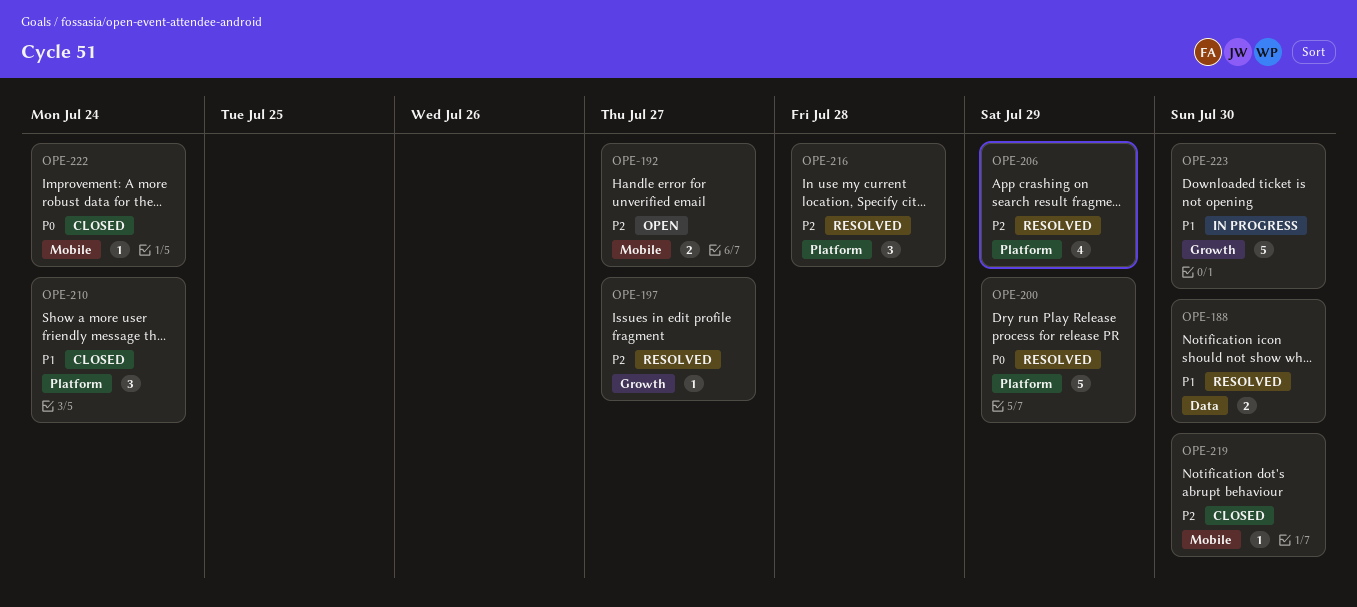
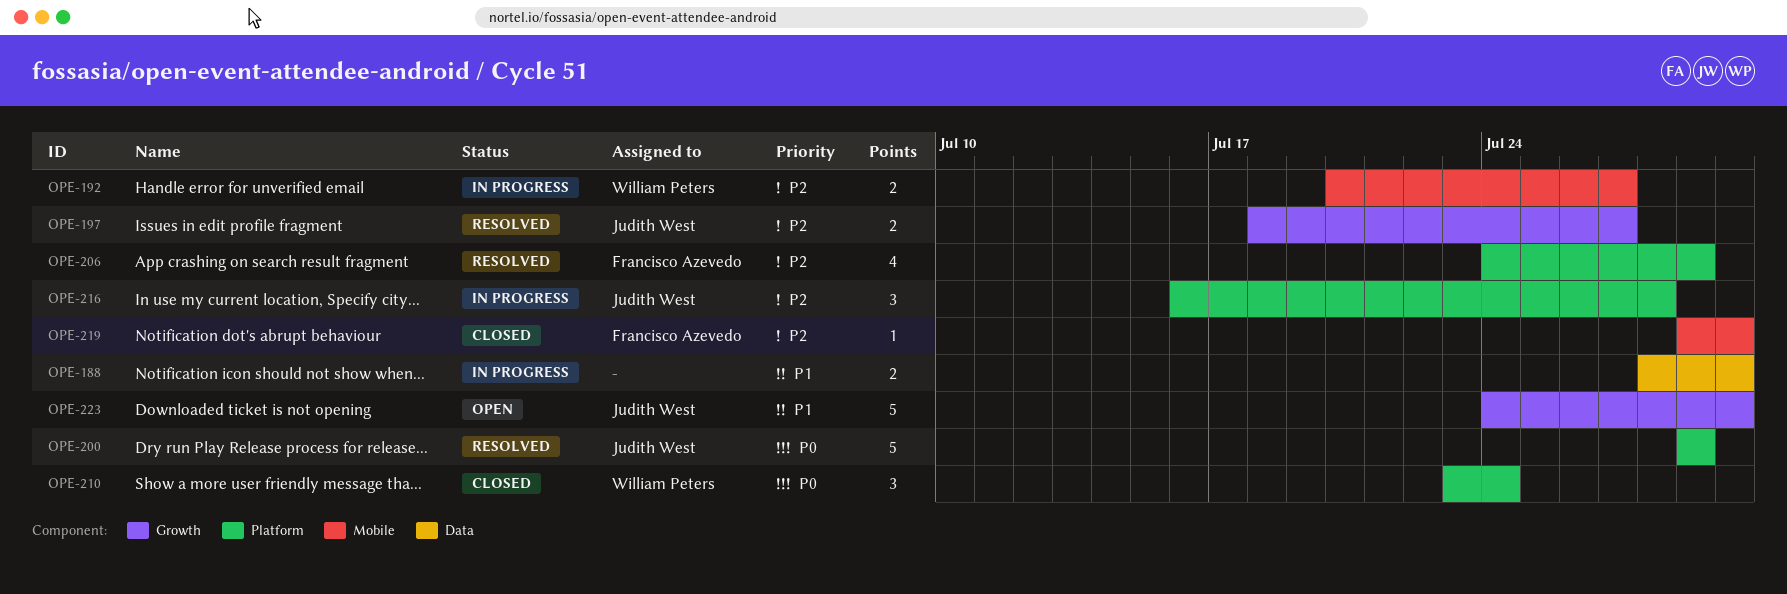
OPE-188, status: Resolved -> In progress
OPE-192, status: Open -> In progress
OPE-197, estimate: 1 -> 2
OPE-210, priority: P1 -> P0
OPE-216, status: Resolved -> In progress
OPE-222: present -> none
OPE-223, status: In progress -> Open

